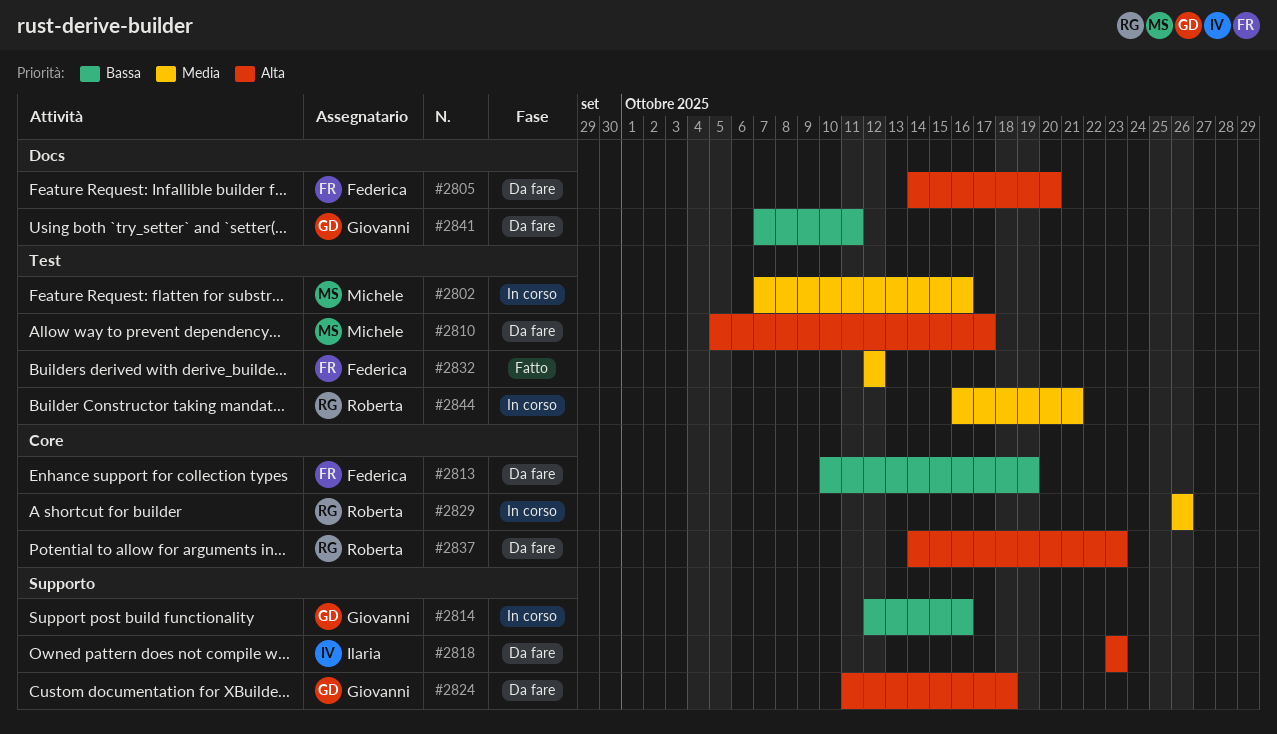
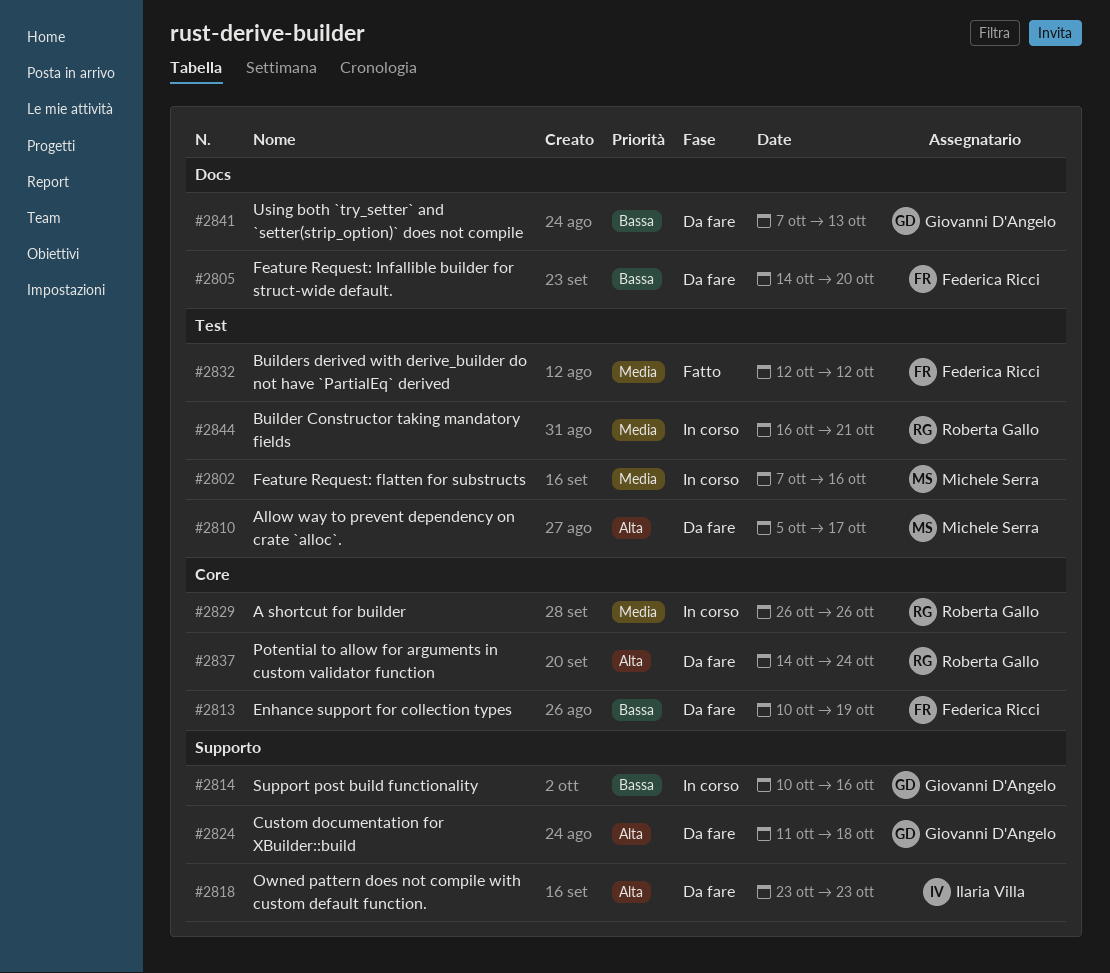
#2805, priority: Alta -> Bassa
#2814, start: Oct 12 -> Oct 10
#2837, due: Oct 23 -> Oct 24
#2841, due: Oct 11 -> Oct 13

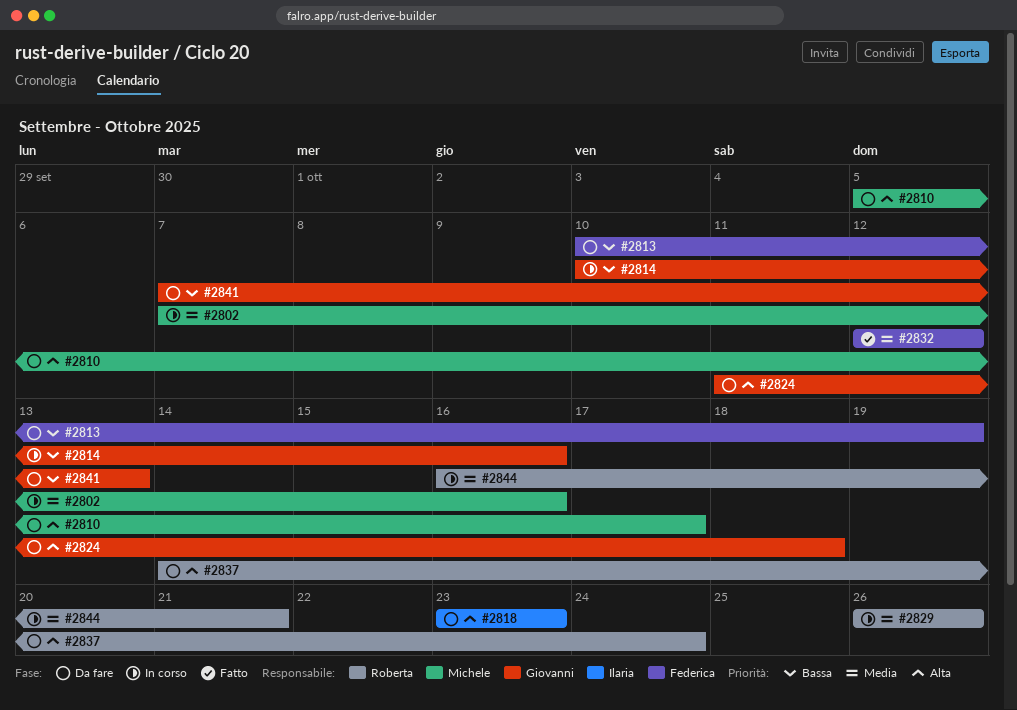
#2805: present -> none

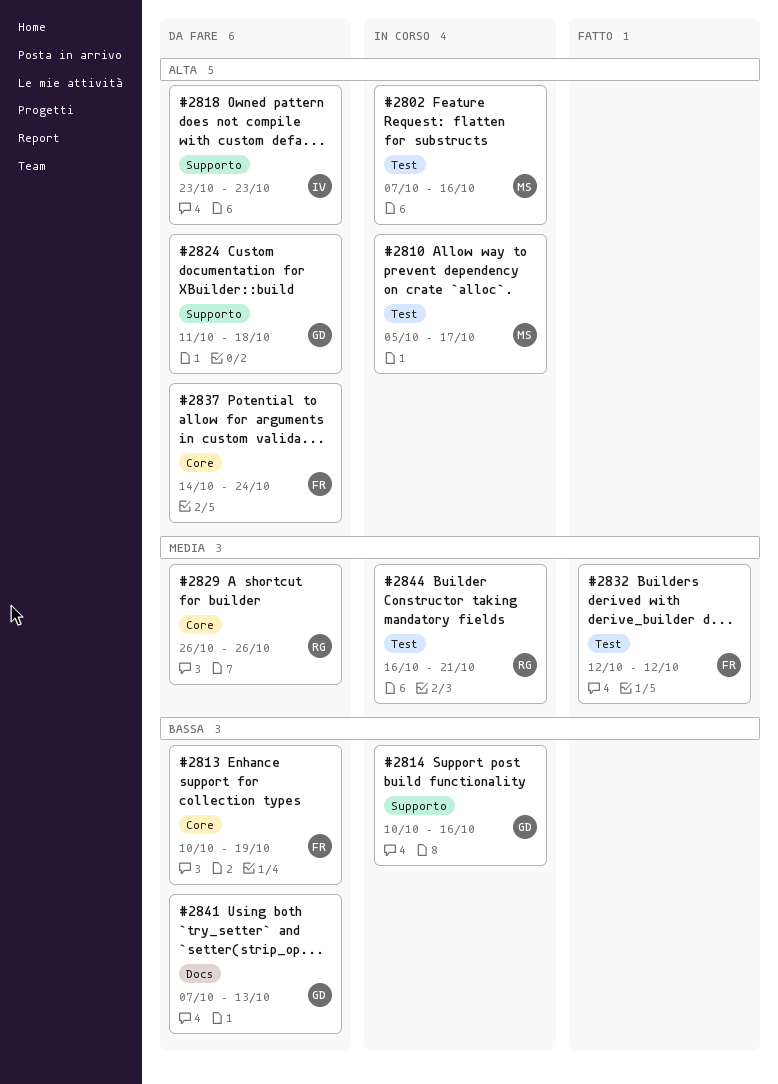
#2802, priority: Media -> Alta
#2810, status: Da fare -> In corso
#2829, status: In corso -> Da fare
#2837, owner: Roberta -> Federica

